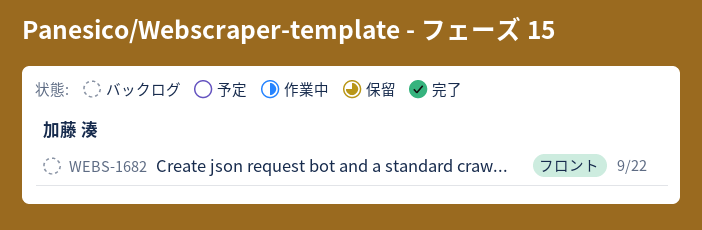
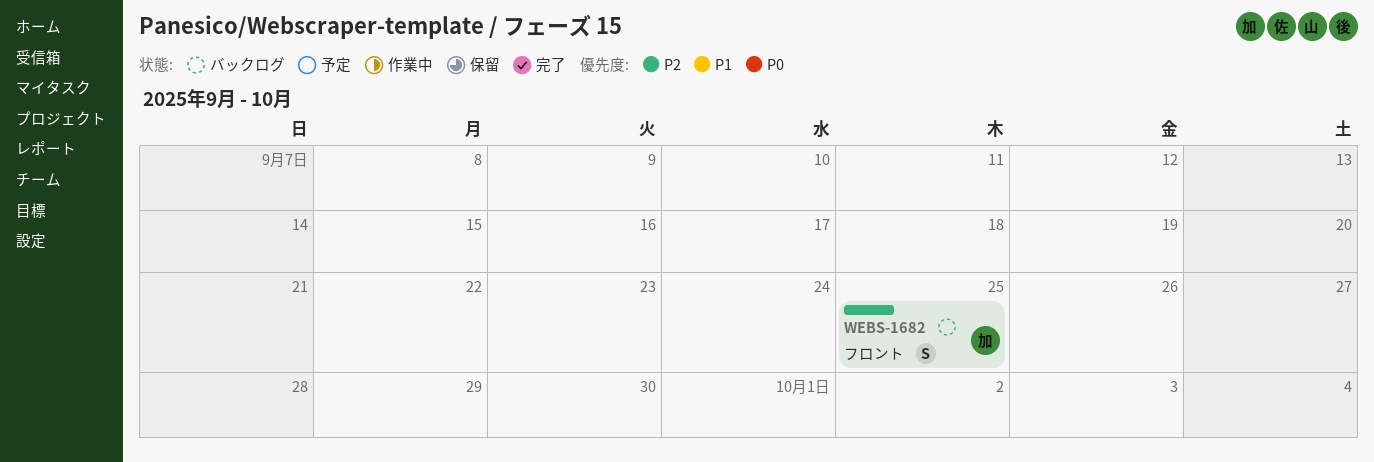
WEBS-1682, due: Sep 22 -> Sep 25

